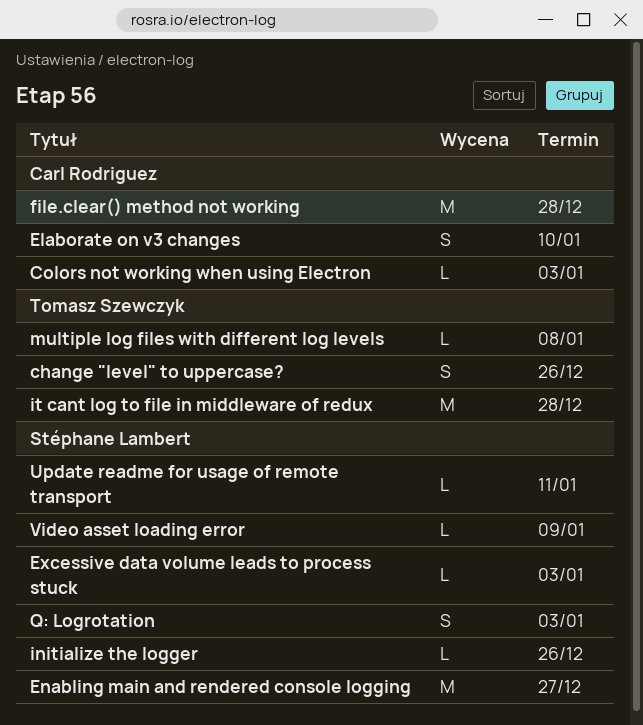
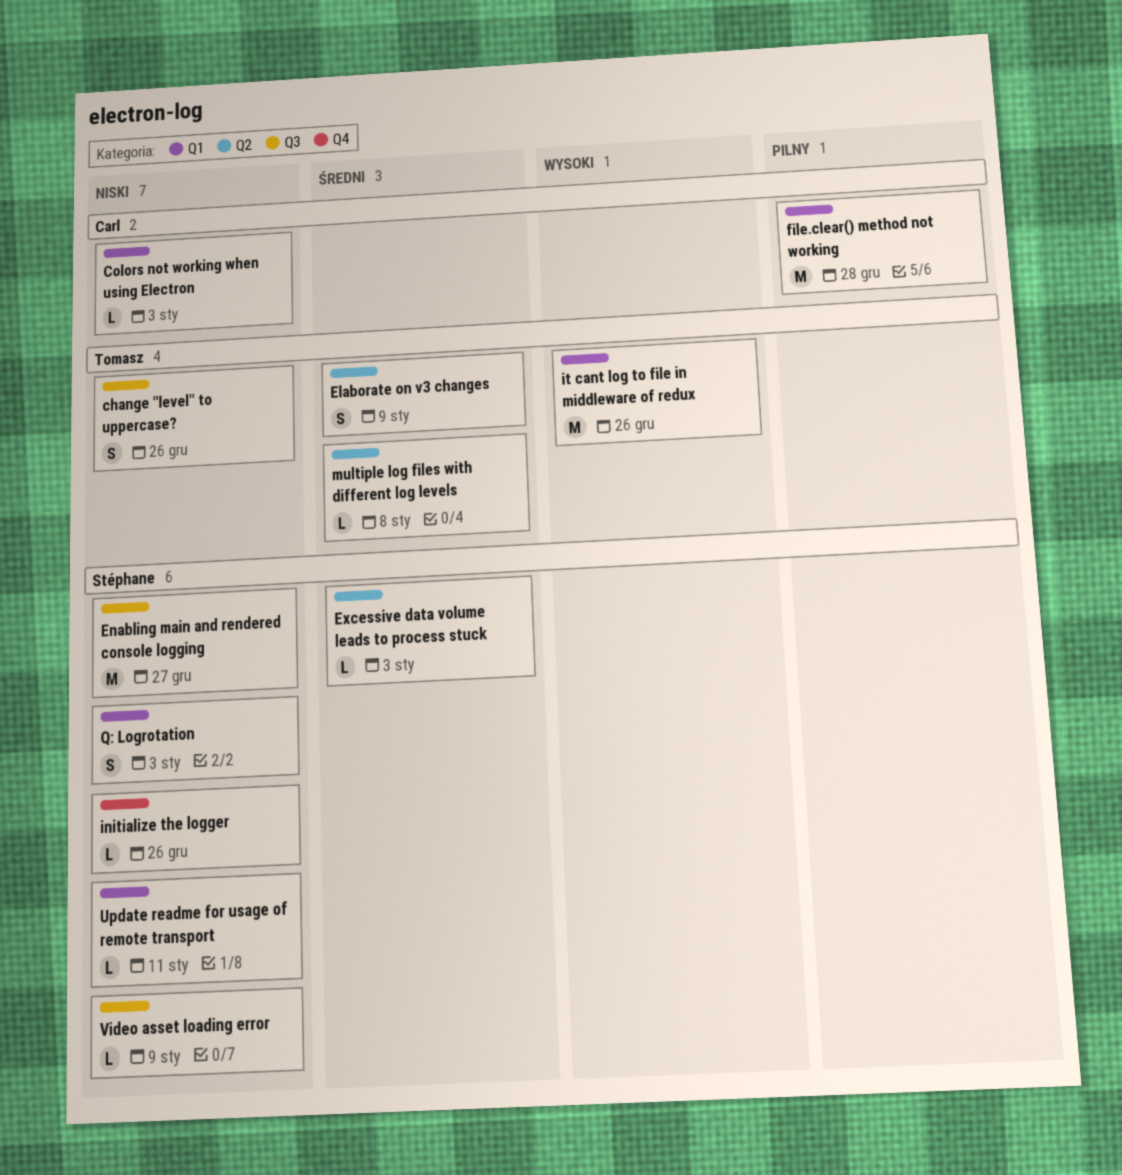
Elaborate on v3 changes, owner: Carl Rodriguez -> Tomasz Szewczyk
Elaborate on v3 changes, due: Jan 10 -> Jan 9
it cant log to file in middleware of redux, due: Dec 28 -> Dec 26

